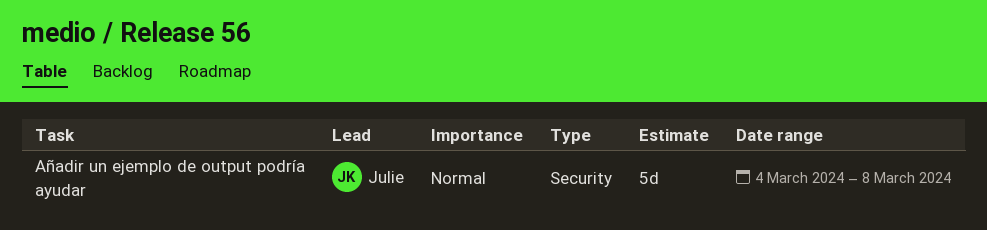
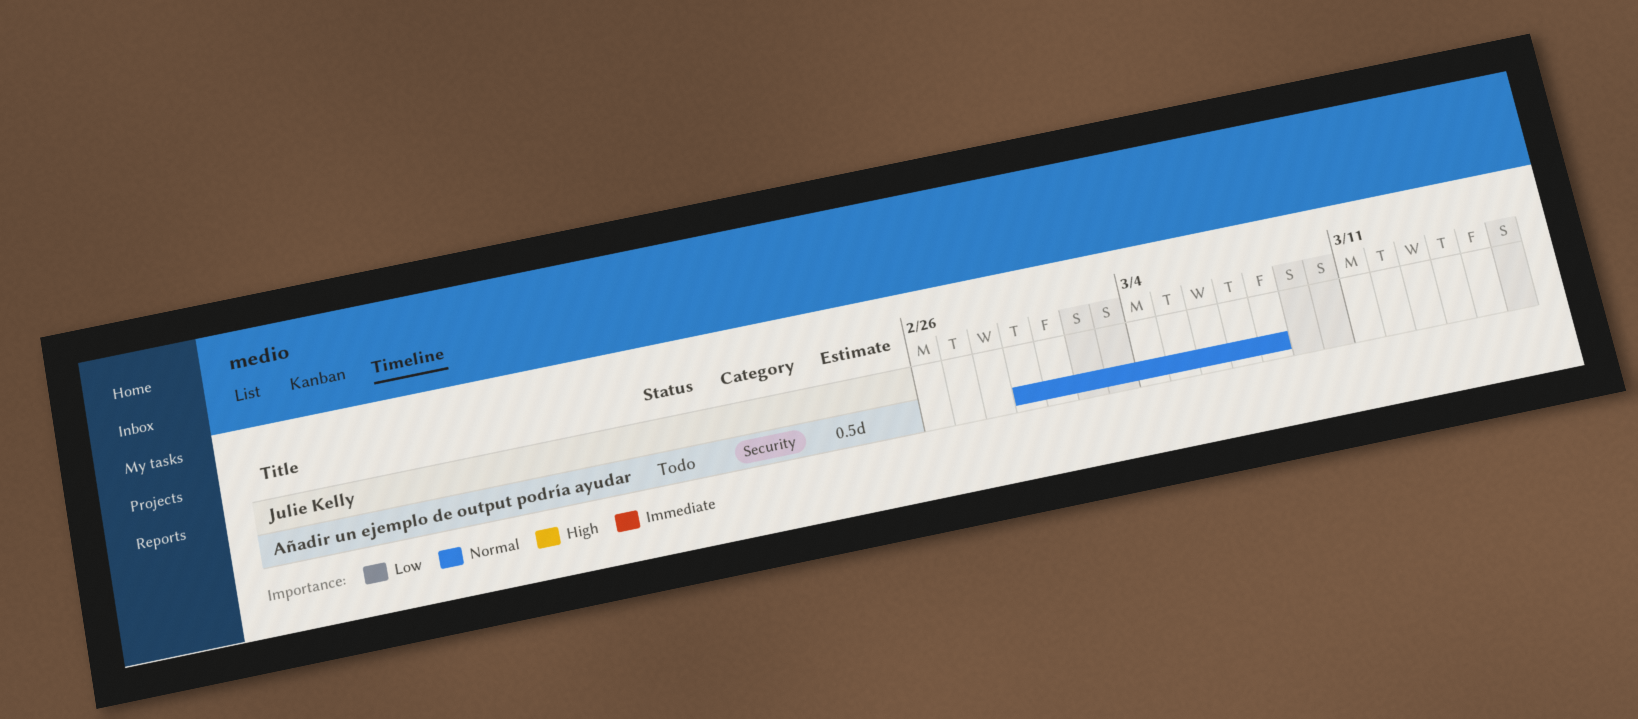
Añadir un ejemplo de output podría ayudar, estimate: 5d -> 0.5d
Añadir un ejemplo de output podría ayudar, start: Mar 4 -> Feb 29

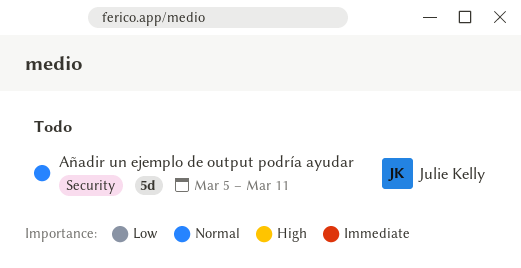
Añadir un ejemplo de output podría ayudar, estimate: 0.5d -> 5d
Añadir un ejemplo de output podría ayudar, start: Feb 29 -> Mar 5
Añadir un ejemplo de output podría ayudar, due: Mar 8 -> Mar 11

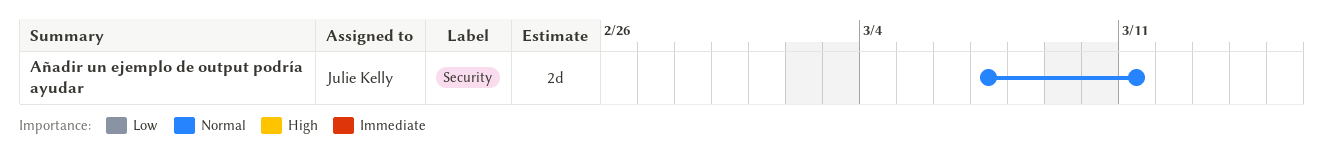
Añadir un ejemplo de output podría ayudar, estimate: 5d -> 2d
Añadir un ejemplo de output podría ayudar, start: Mar 5 -> Mar 7

